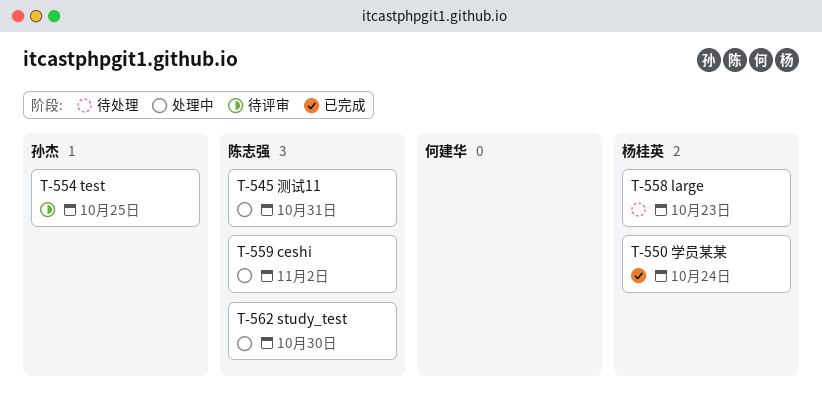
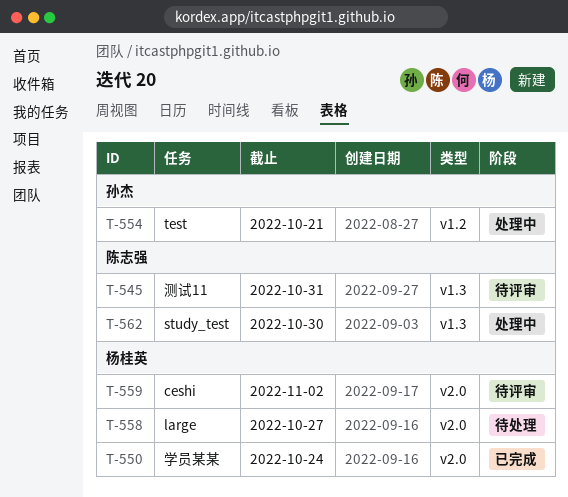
T-545, status: 处理中 -> 待评审
T-554, status: 待评审 -> 处理中
T-554, due: Oct 25 -> Oct 21
T-558, due: Oct 23 -> Oct 27
T-559, status: 处理中 -> 待评审
T-559, owner: 陈志强 -> 杨桂英

